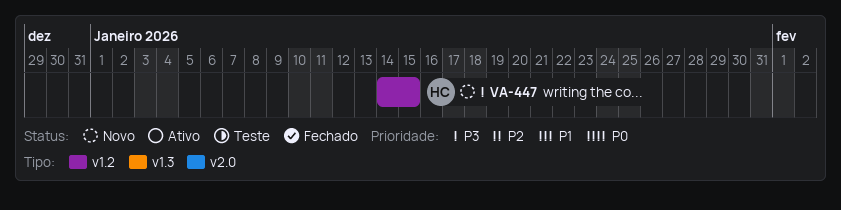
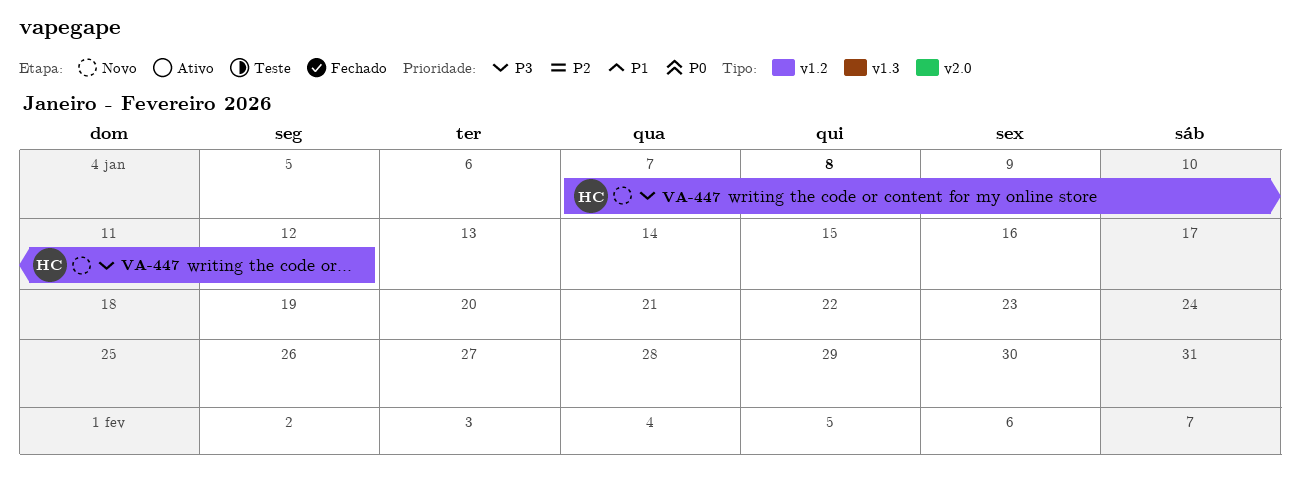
VA-447, start: Jan 14 -> Jan 7
VA-447, due: Jan 15 -> Jan 12

